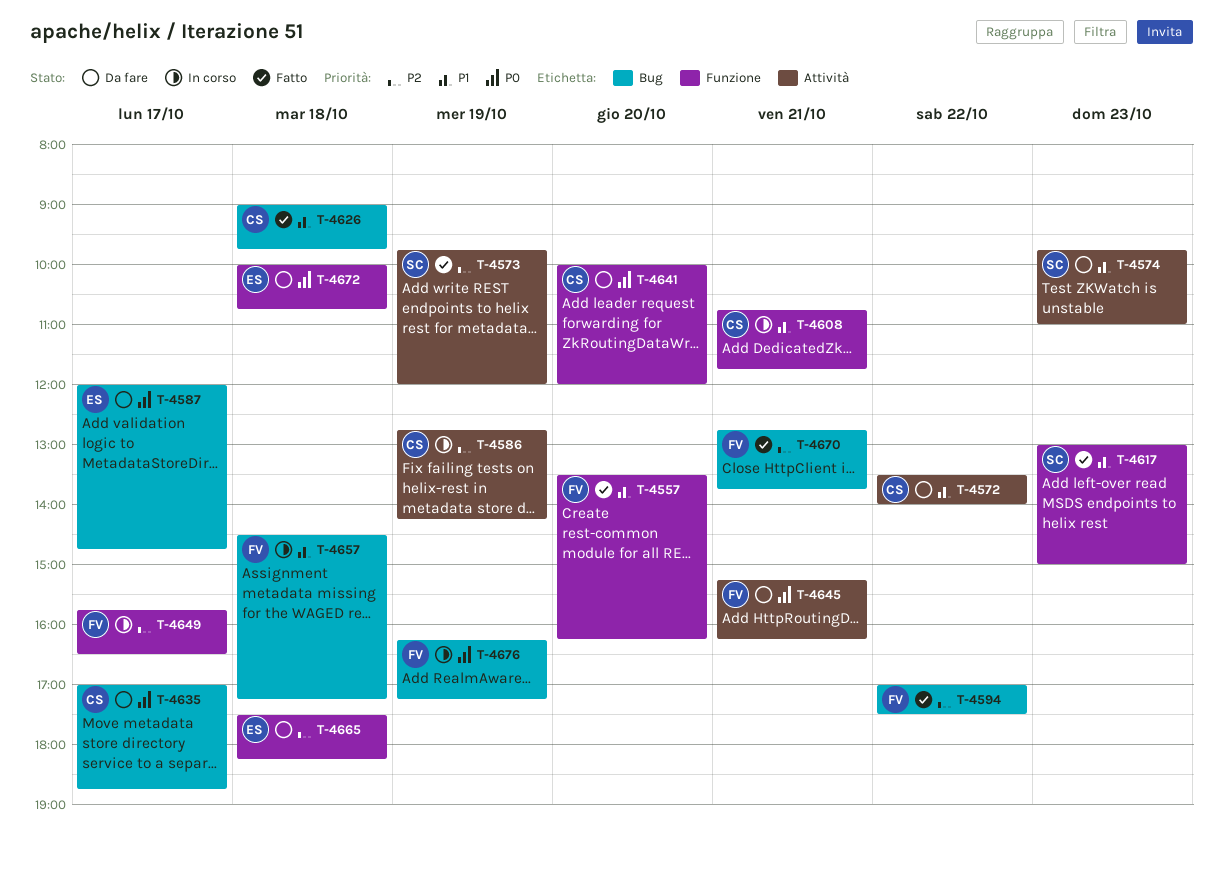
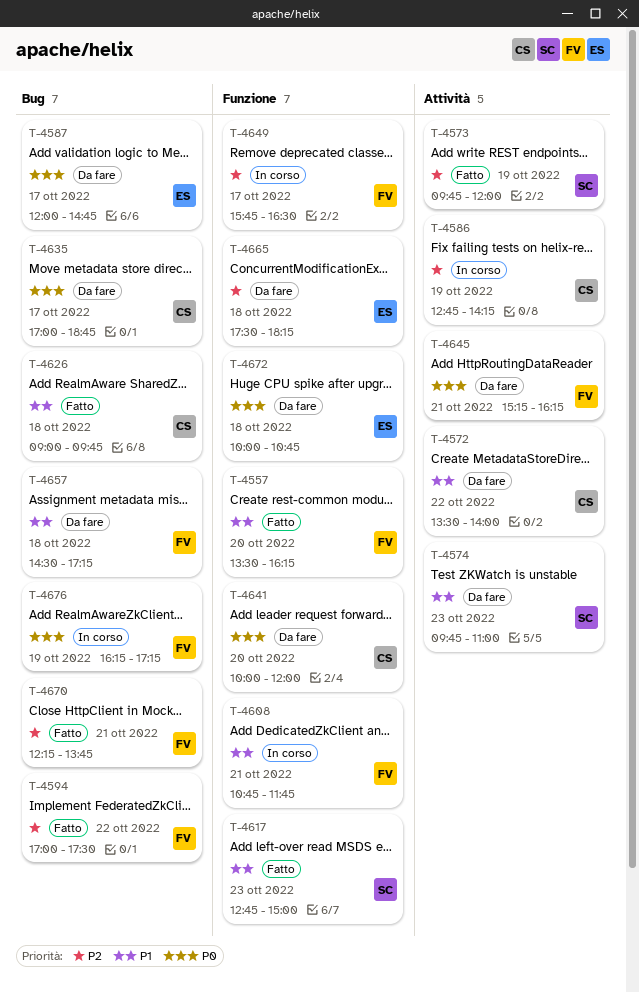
T-4608, owner: CS -> FV
T-4617, begins: 13:00 -> 12:45
T-4657, status: In corso -> Da fare
T-4670, begins: 12:45 -> 12:15

